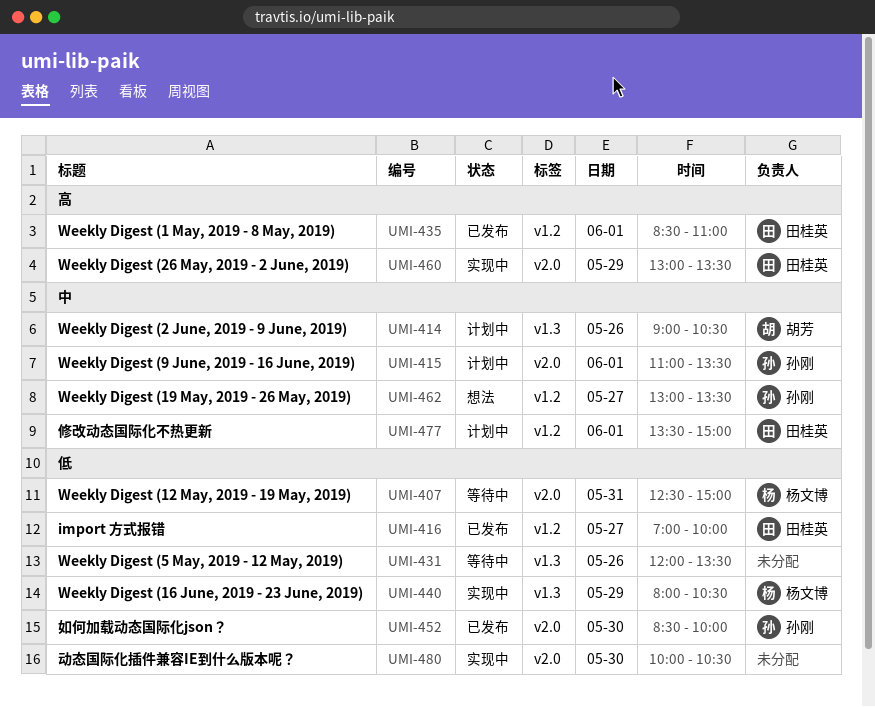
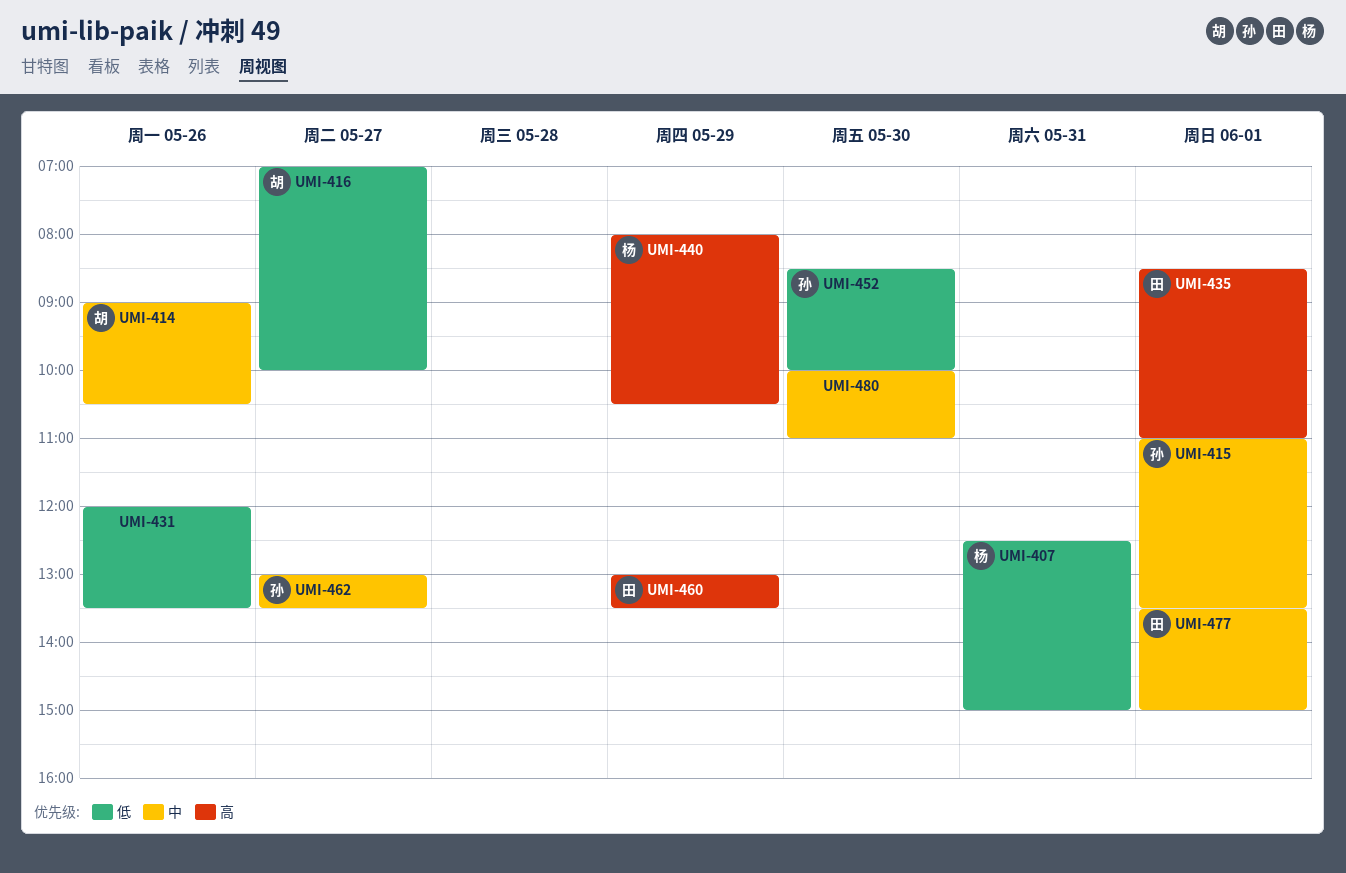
UMI-416, owner: 田桂英 -> 胡芳
UMI-440, priority: 低 -> 高
UMI-480, priority: 低 -> 中
UMI-480, ends: 10:30 -> 11:00

